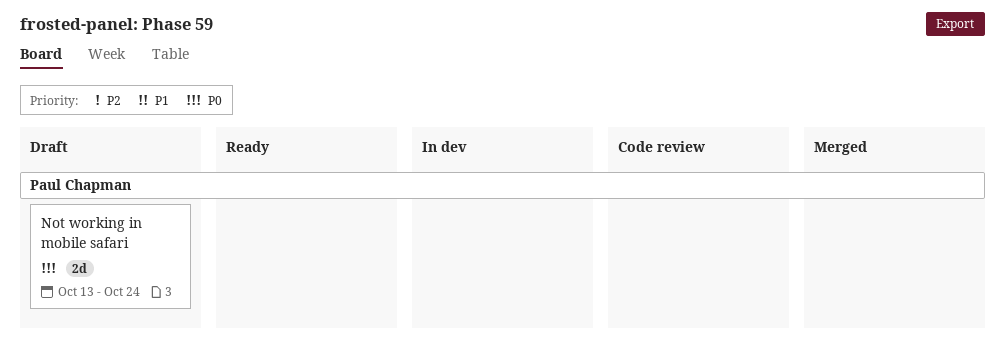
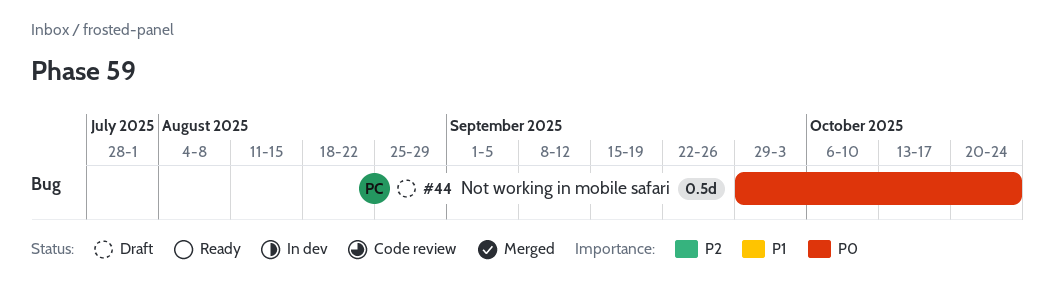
Not working in mobile safari, estimate: 2d -> 0.5d
Not working in mobile safari, start: Oct 13 -> Sep 29

